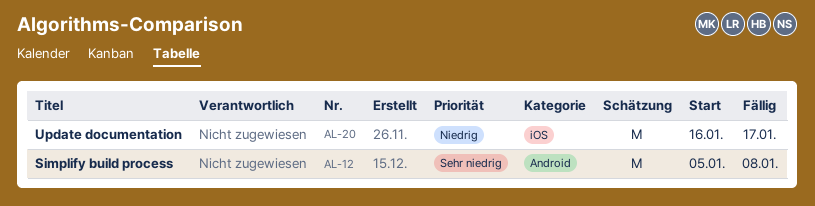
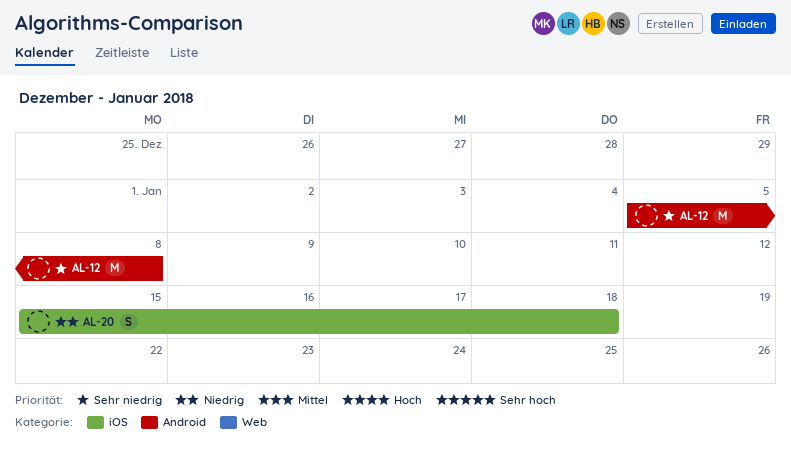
AL-20, estimate: M -> S
AL-20, start: Jan 16 -> Jan 15
AL-20, due: Jan 17 -> Jan 18

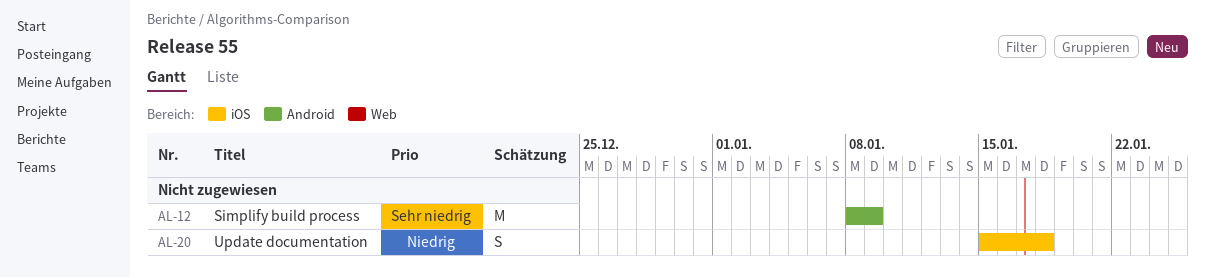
AL-12, start: Jan 5 -> Jan 8
AL-12, due: Jan 8 -> Jan 9

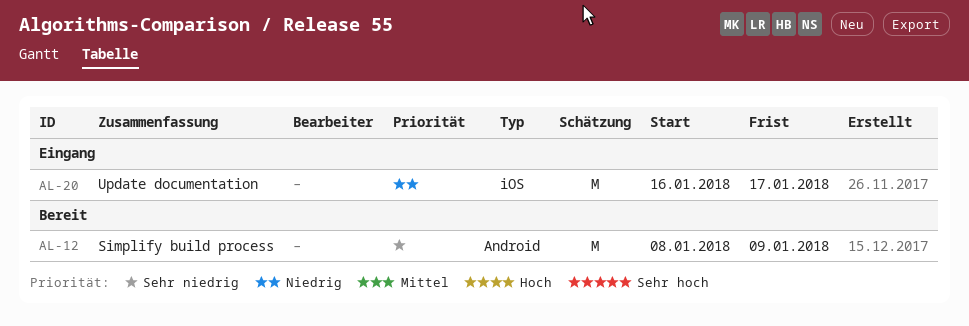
AL-20, estimate: S -> M
AL-20, start: Jan 15 -> Jan 16
AL-20, due: Jan 18 -> Jan 17

